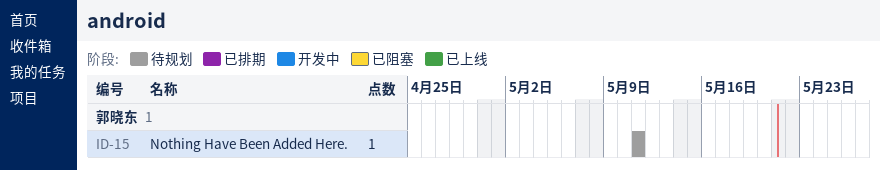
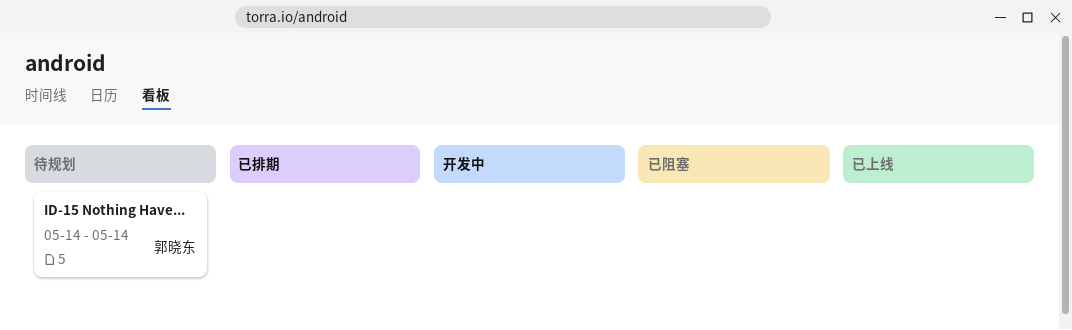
ID-15, start: May 11 -> May 14
ID-15, due: May 11 -> May 14

